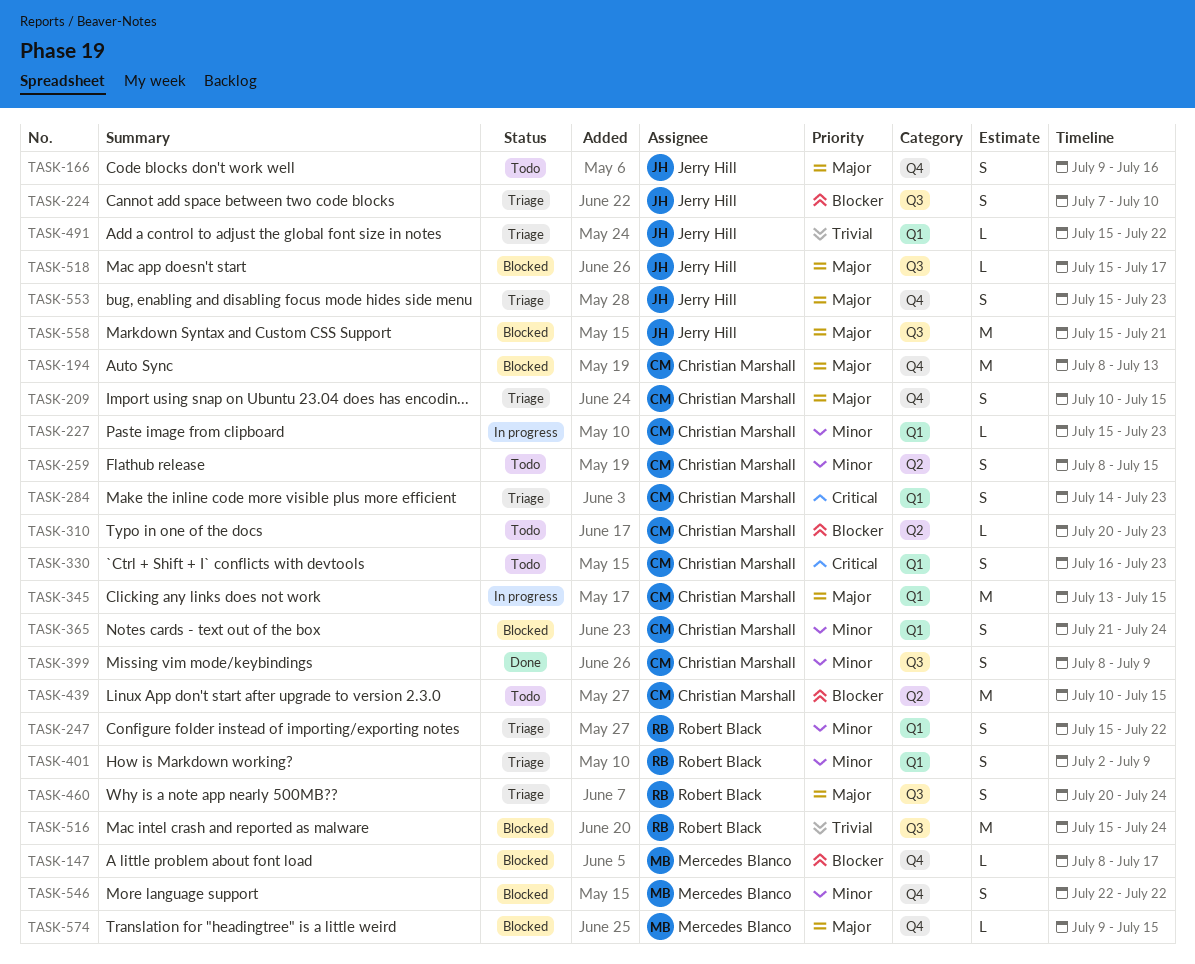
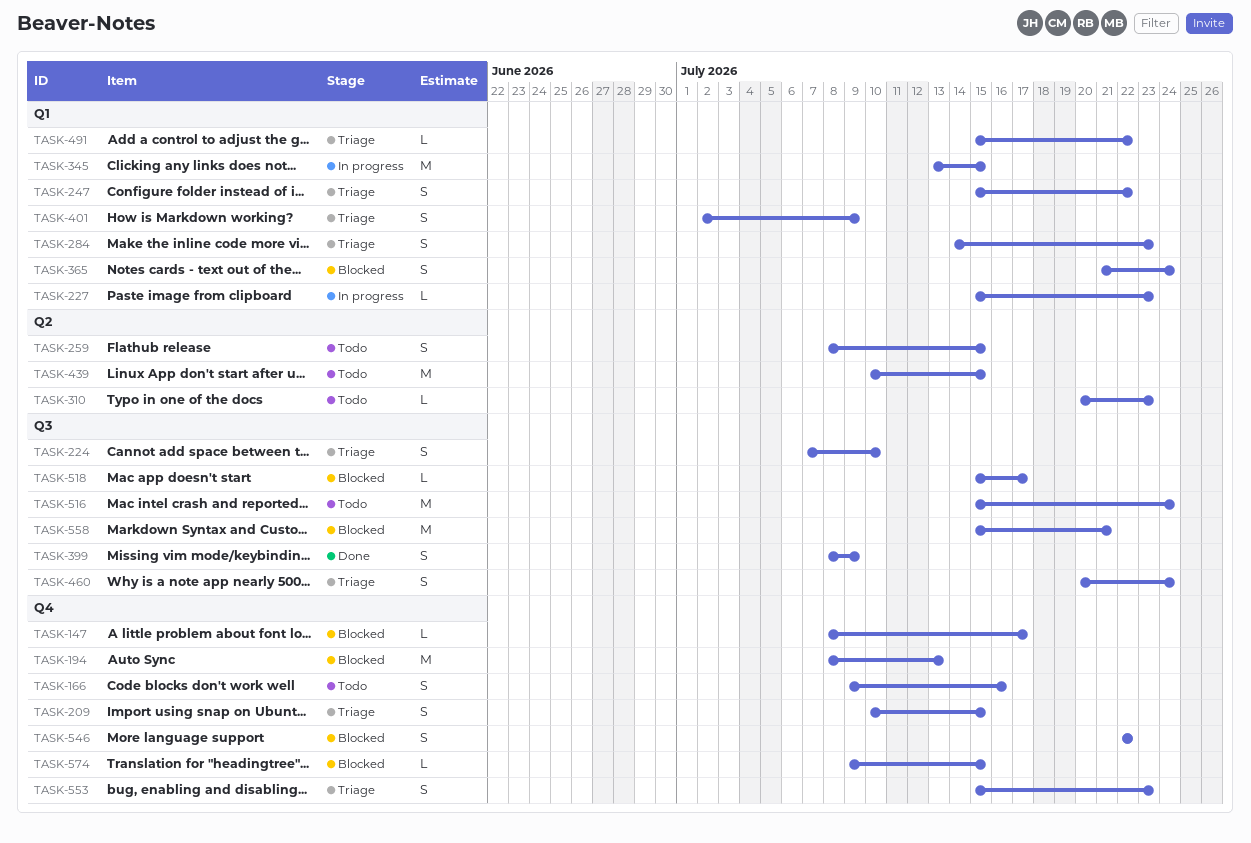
TASK-330: present -> none
TASK-516, status: Blocked -> Todo

